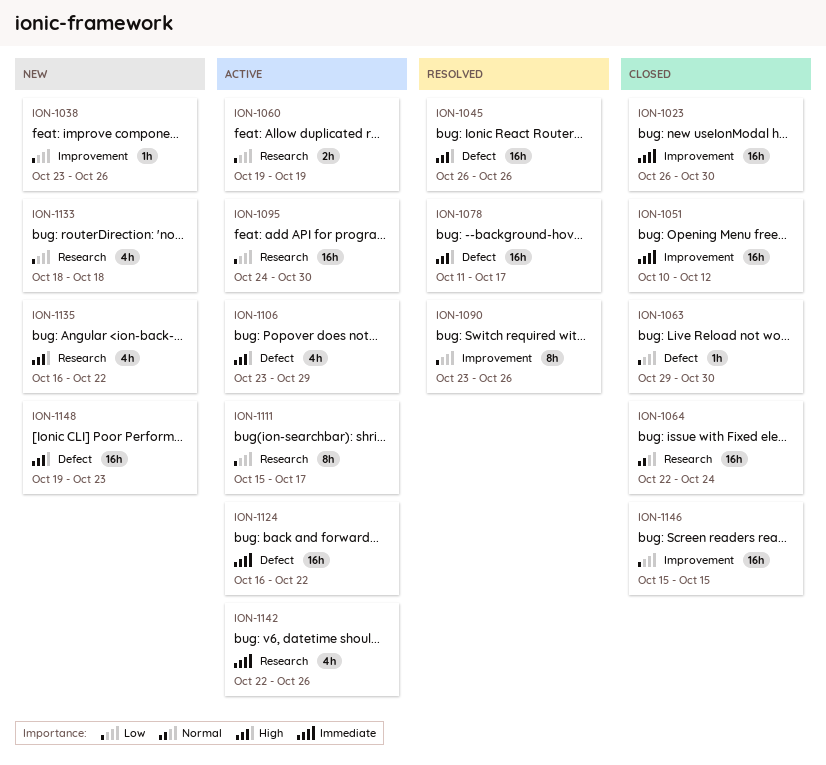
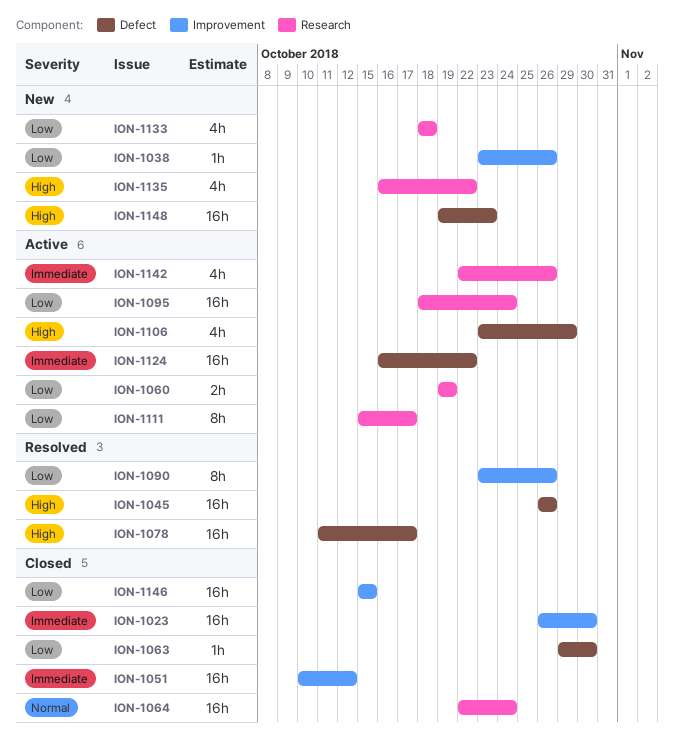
ION-1095, start: Oct 24 -> Oct 18
ION-1095, due: Oct 30 -> Oct 24

